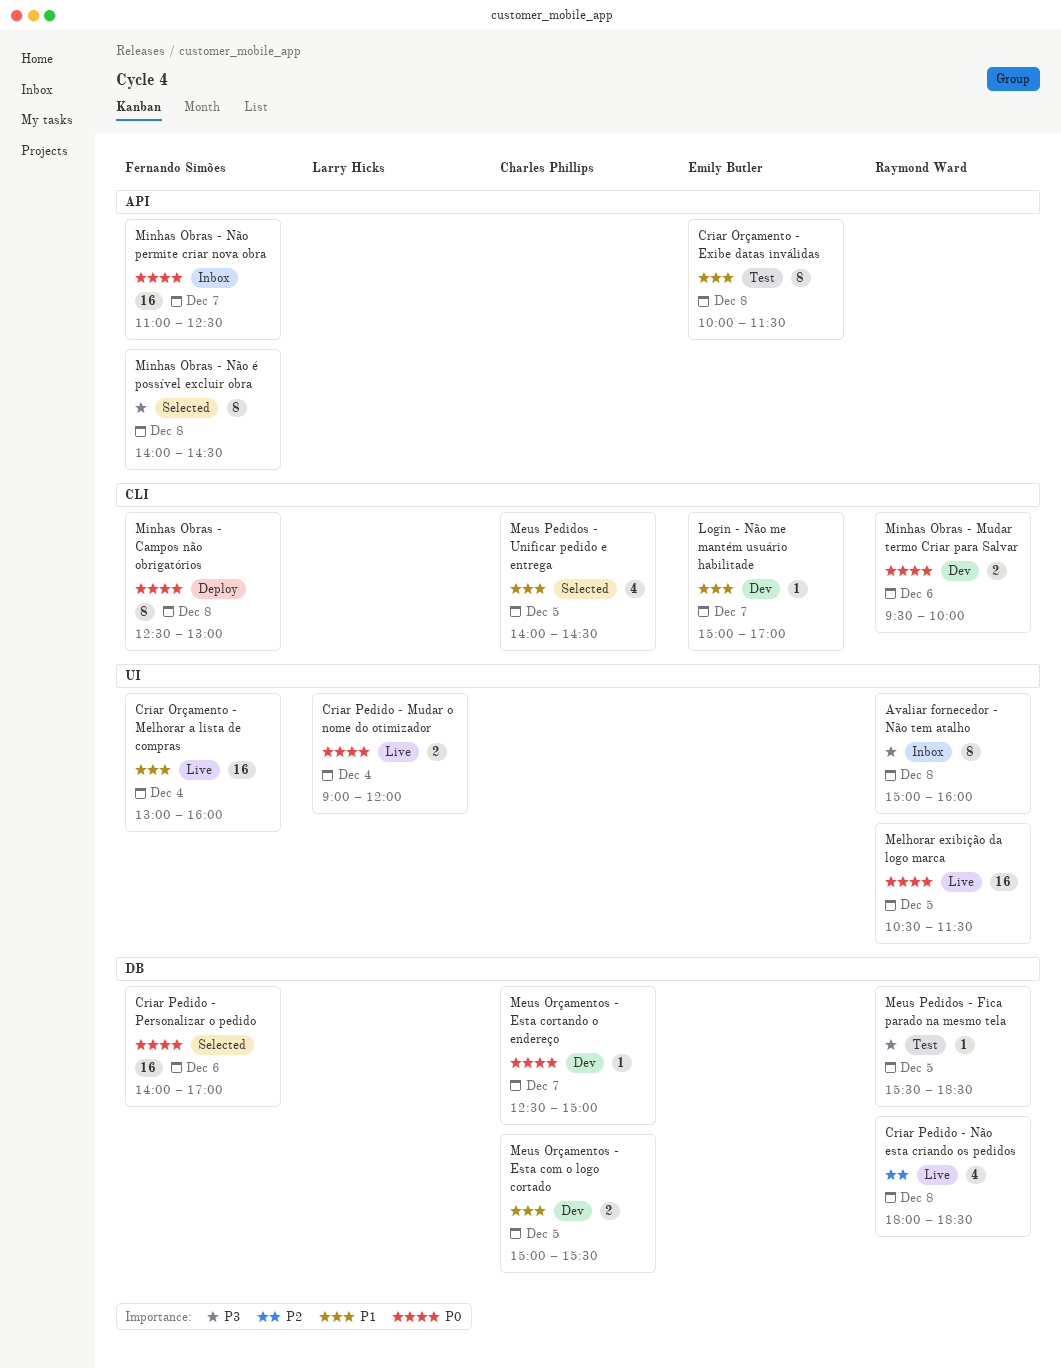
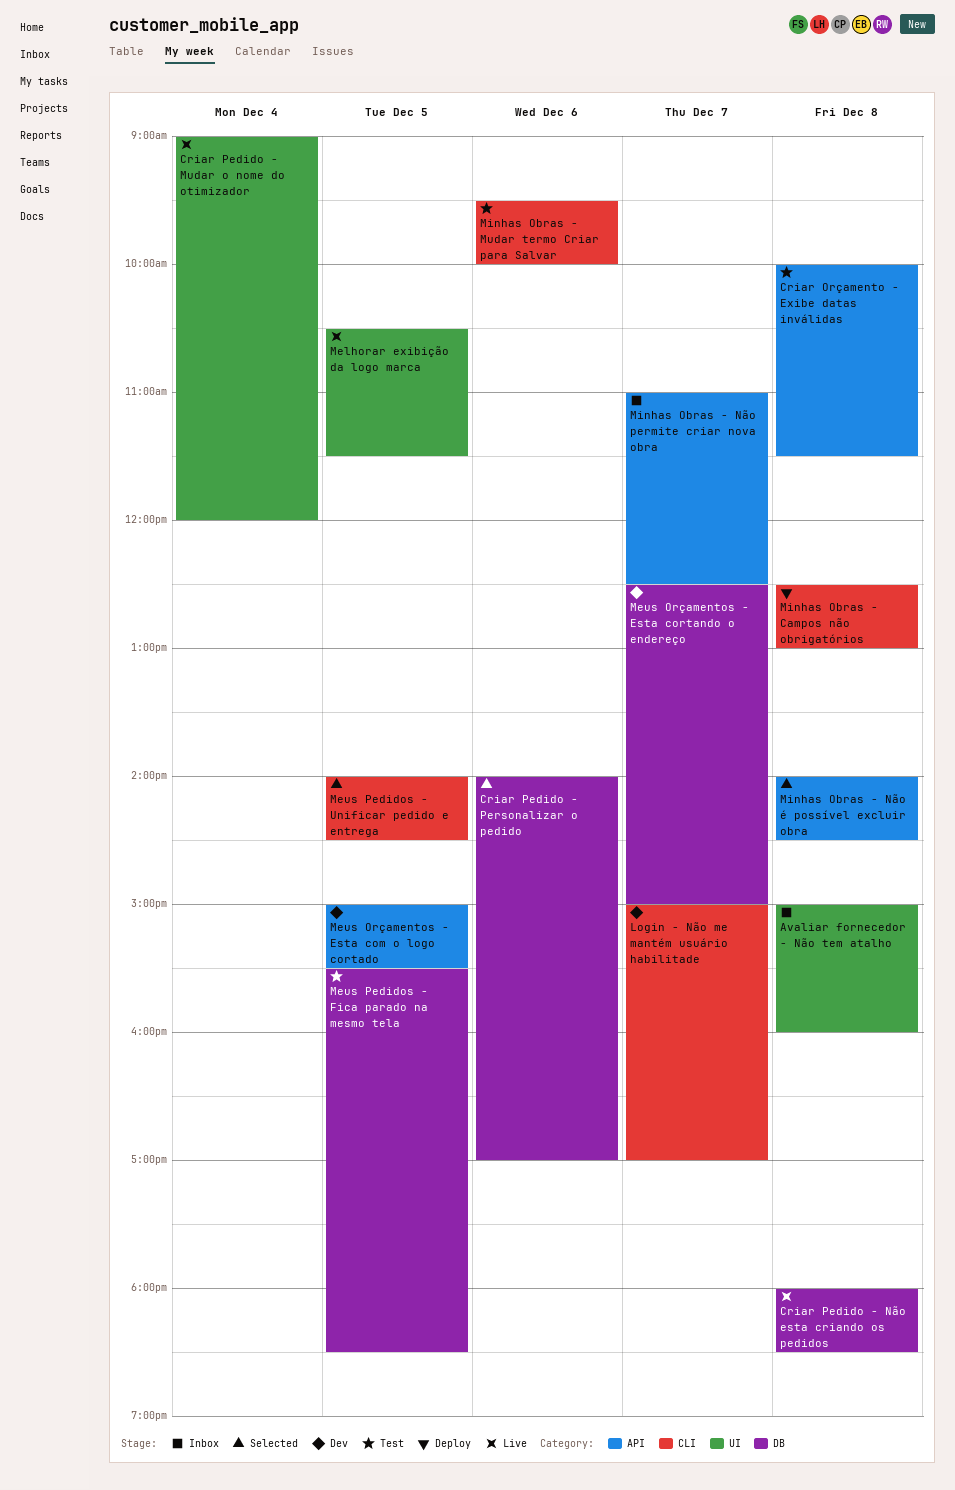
Criar Orçamento - Melhorar a lista de compras: present -> none
Meus Orçamentos - Esta com o logo cortado, label: DB -> API
Minhas Obras - Mudar termo Criar para Salvar, status: Dev -> Test

